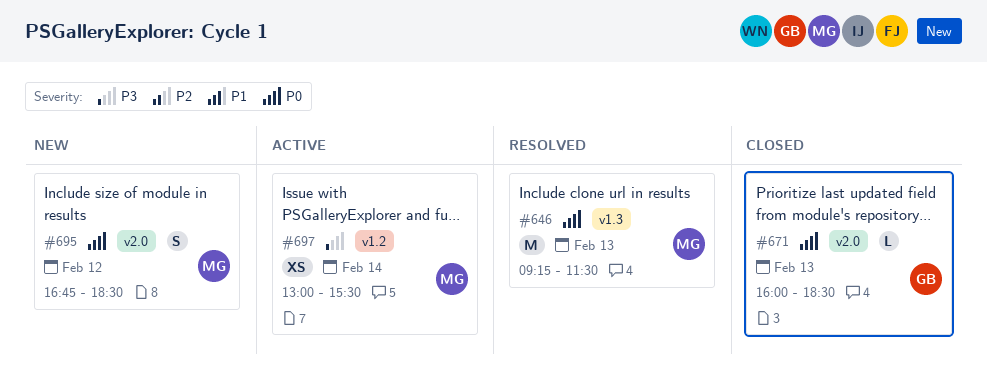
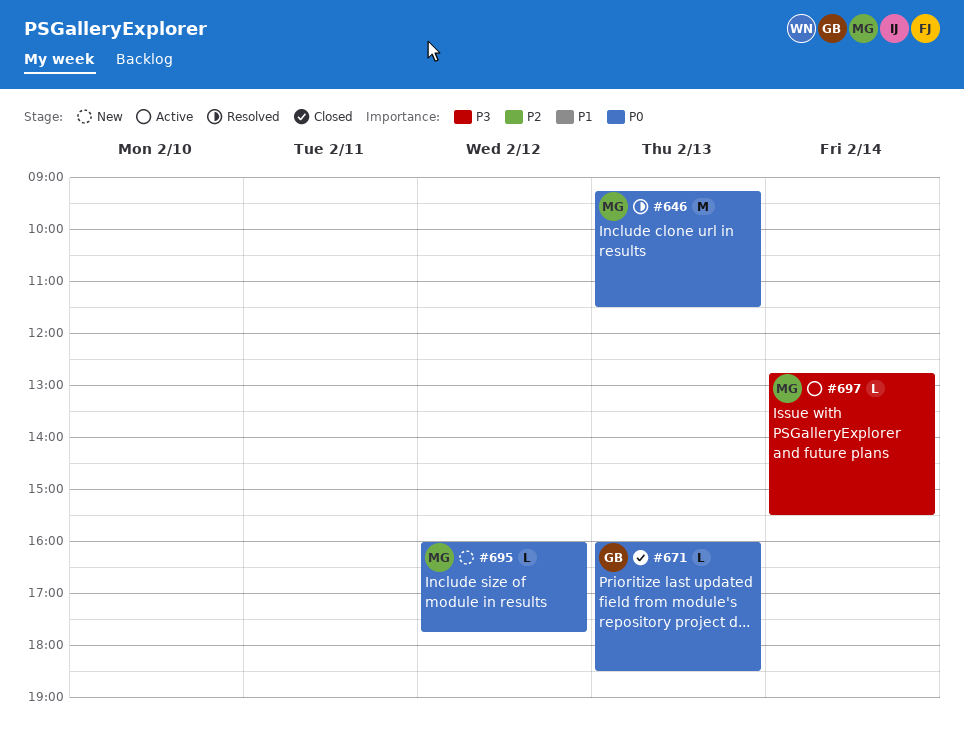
#695, estimate: S -> L
#695, begins: 16:45 -> 16:00
#695, ends: 18:30 -> 17:45
#697, estimate: XS -> L
#697, begins: 13:00 -> 12:45

